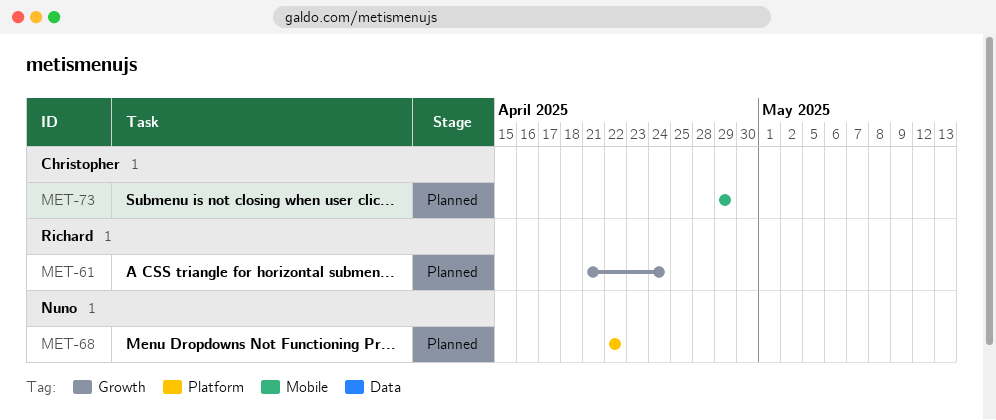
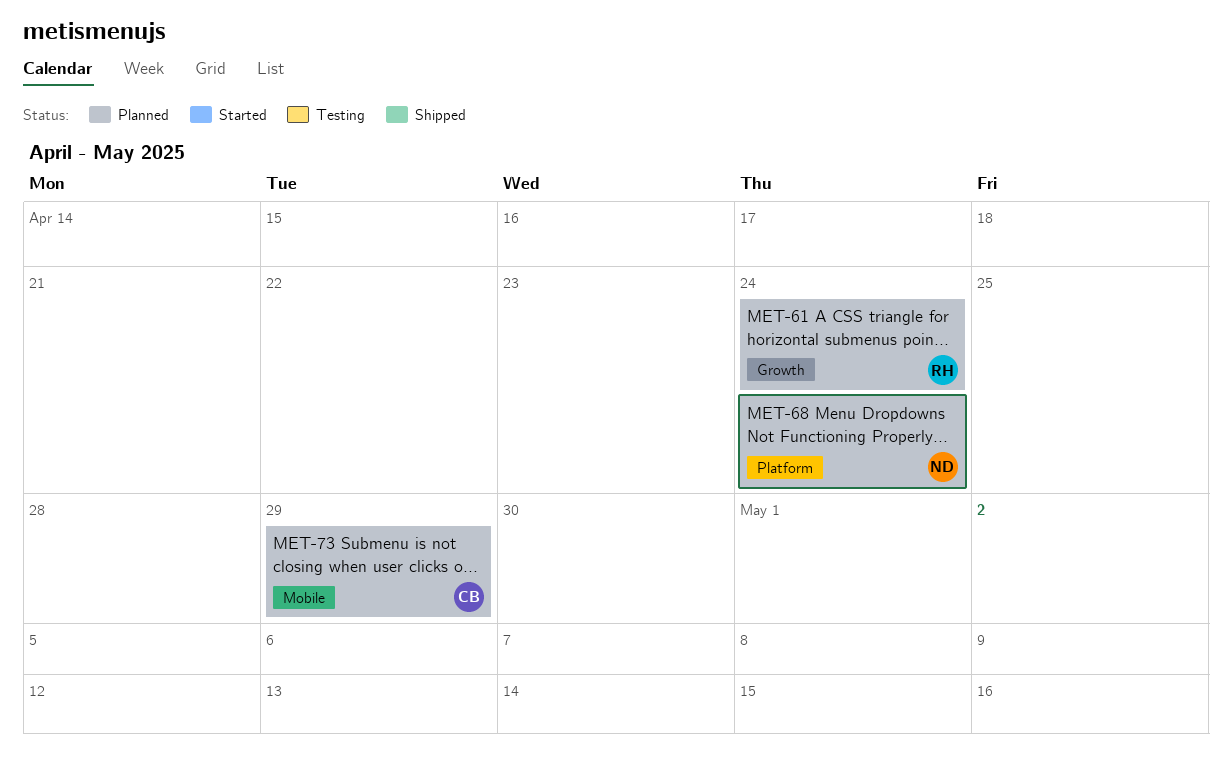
MET-68, due: Apr 22 -> Apr 24

